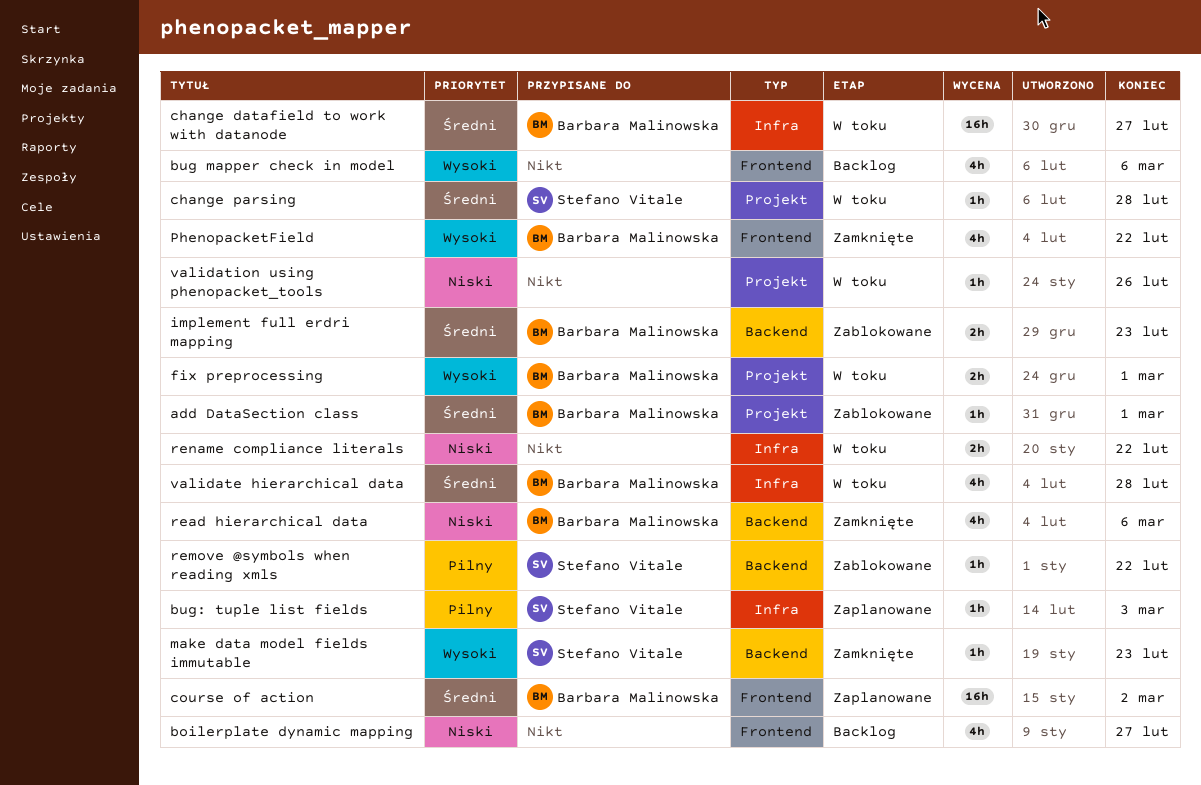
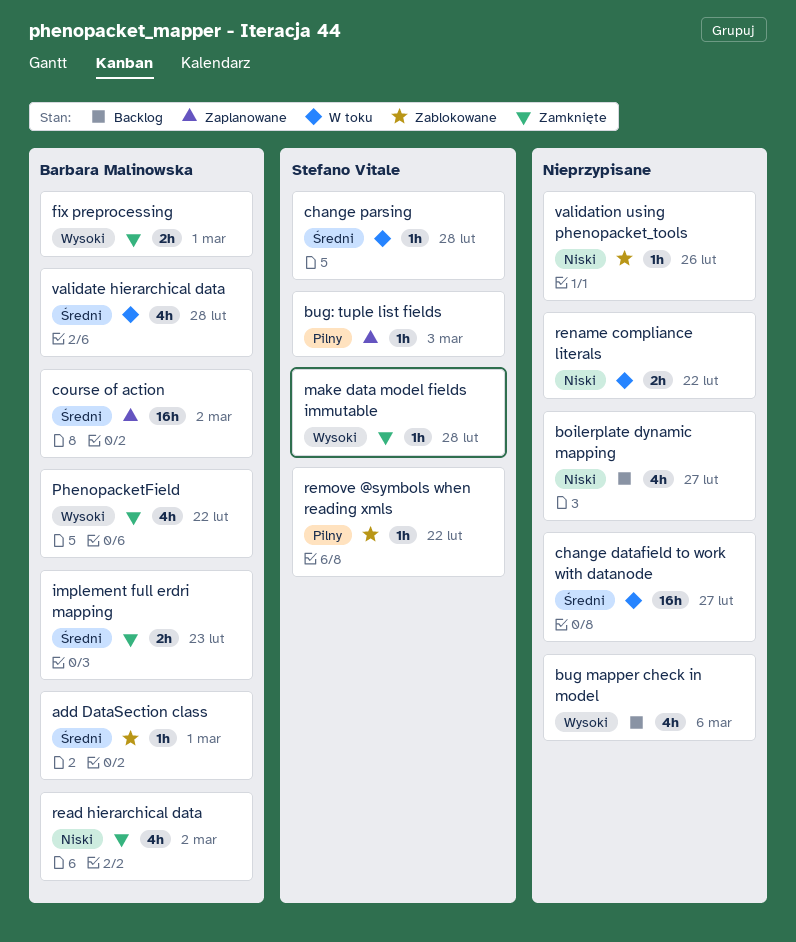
change datafield to work with datanode, owner: Barbara Malinowska -> none
fix preprocessing, status: W toku -> Zamknięte
implement full erdri mapping, status: Zablokowane -> Zamknięte
make data model fields immutable, due: Feb 23 -> Feb 28
read hierarchical data, due: Mar 6 -> Mar 2
validation using phenopacket_tools, status: W toku -> Zablokowane

